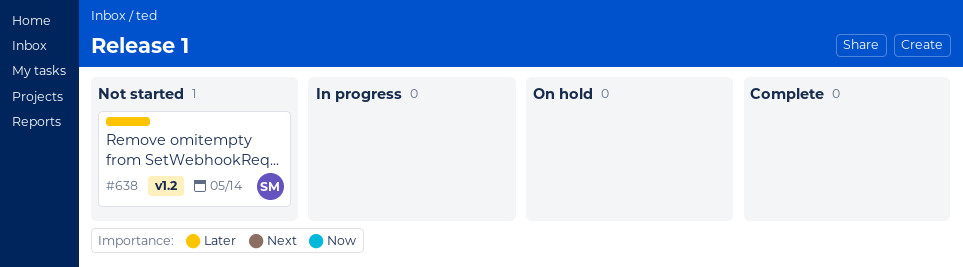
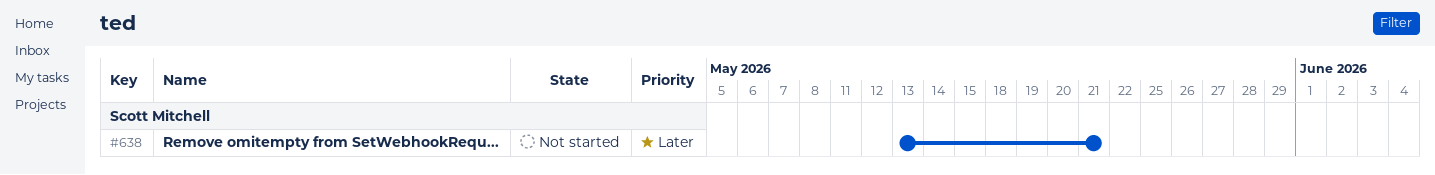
#638, due: May 14 -> May 21

